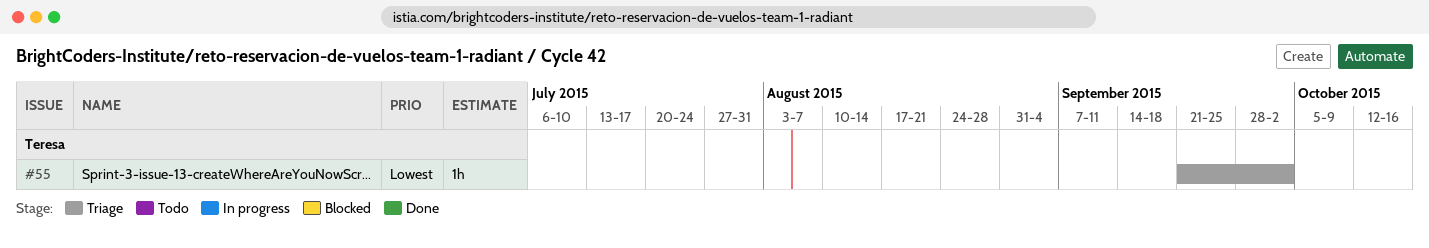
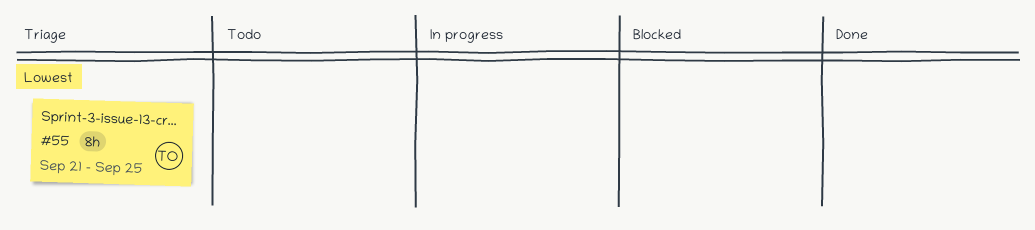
#55, estimate: 1h -> 8h
#55, due: Oct 2 -> Sep 25

